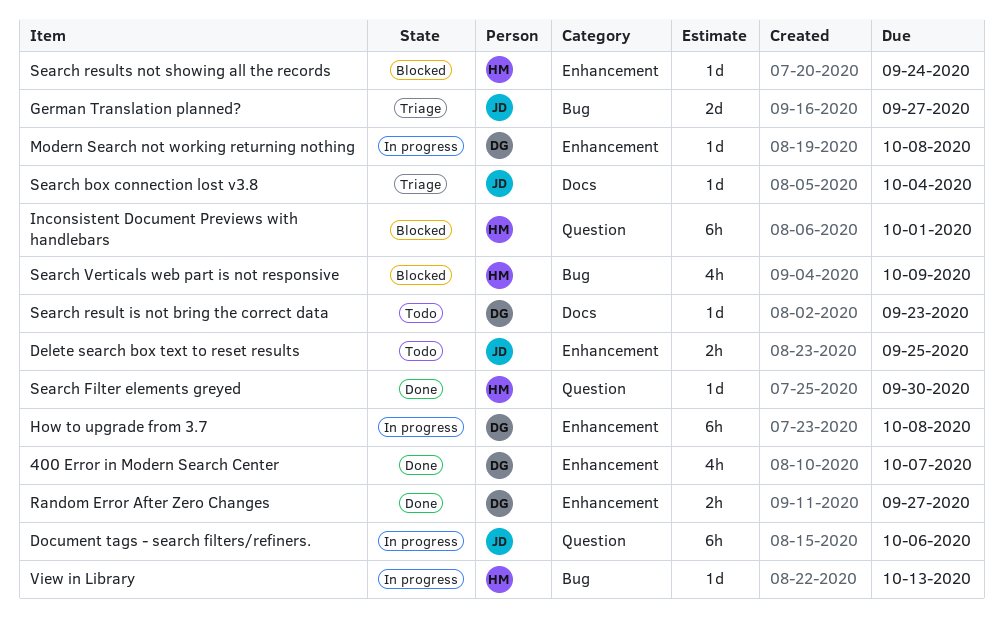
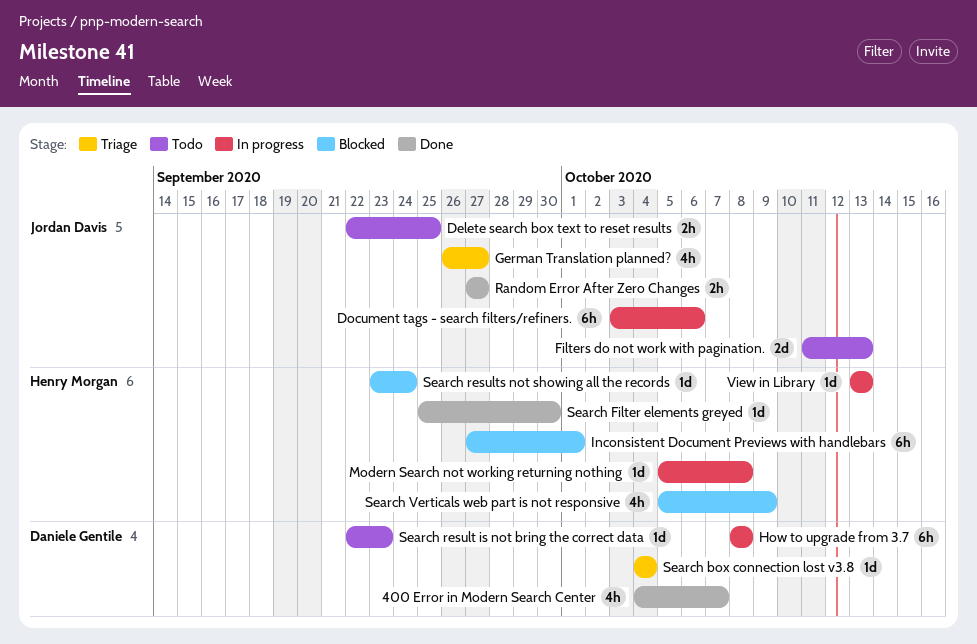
Filters do not work with pagination.: none -> present
German Translation planned?, estimate: 2d -> 4h
Modern Search not working returning nothing, owner: Daniele Gentile -> Henry Morgan
Random Error After Zero Changes, owner: Daniele Gentile -> Jordan Davis
Search box connection lost v3.8, owner: Jordan Davis -> Daniele Gentile

